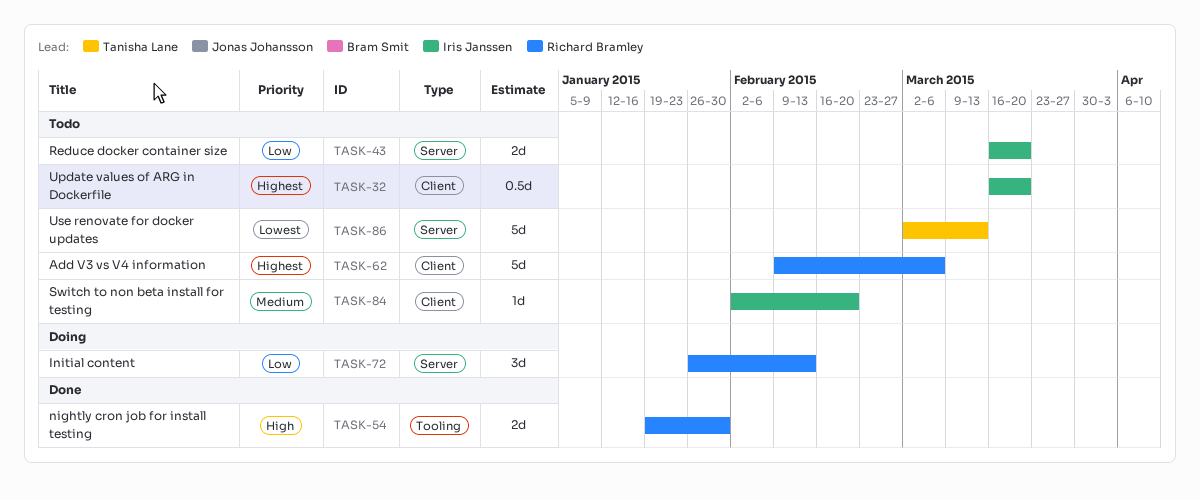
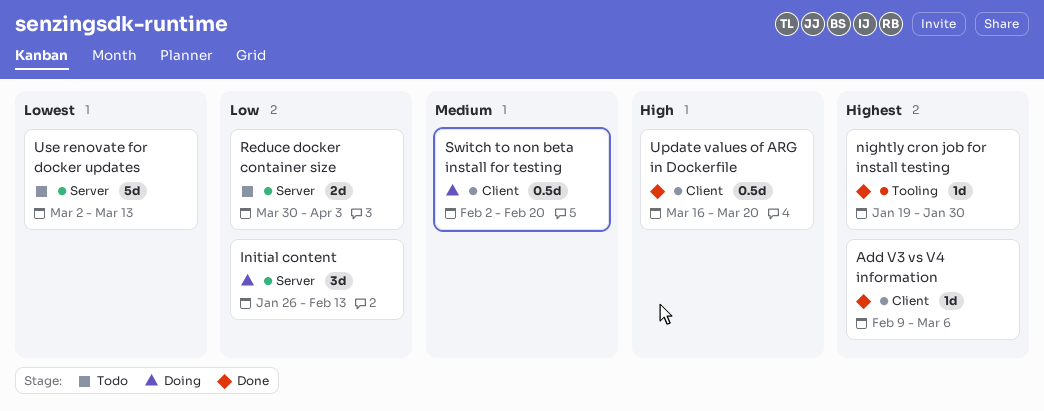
Add V3 vs V4 information, status: Todo -> Done
Add V3 vs V4 information, estimate: 5d -> 1d
nightly cron job for install testing, priority: High -> Highest
nightly cron job for install testing, estimate: 2d -> 1d
Reduce docker container size, start: Mar 16 -> Mar 30
Reduce docker container size, due: Mar 20 -> Apr 3
Switch to non beta install for testing, status: Todo -> Doing
Switch to non beta install for testing, estimate: 1d -> 0.5d
Update values of ARG in Dockerfile, status: Todo -> Done
Update values of ARG in Dockerfile, priority: Highest -> High

